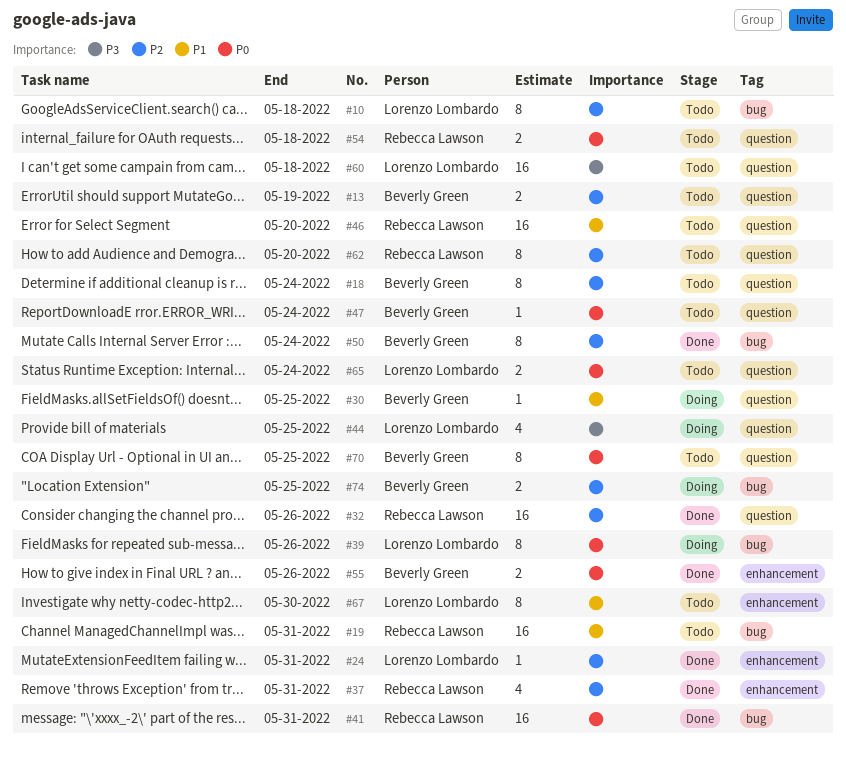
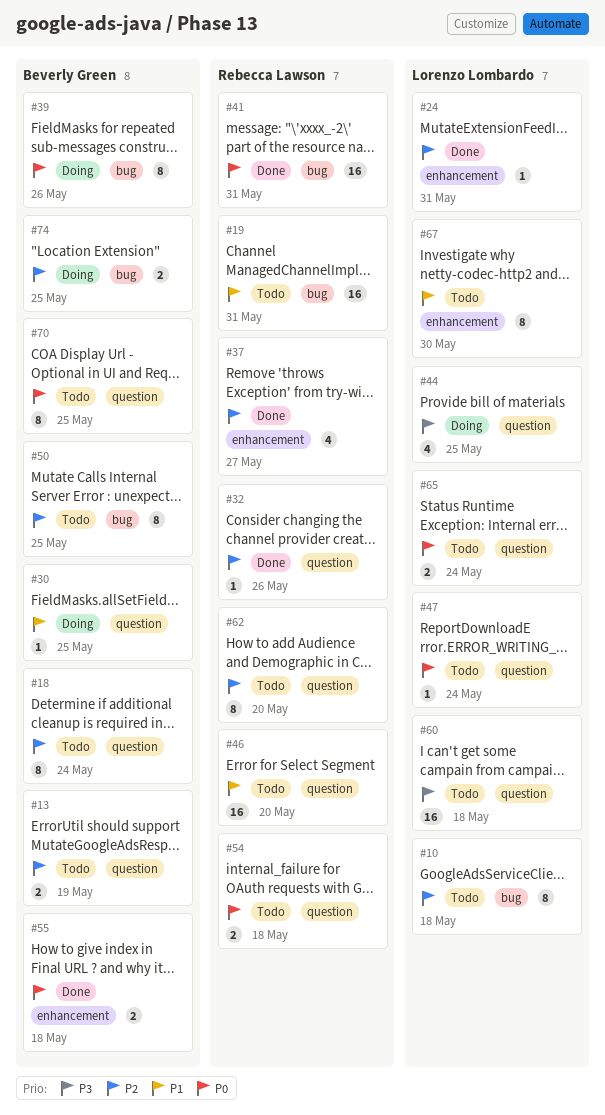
#32, estimate: 16 -> 1
#37, due: May 31 -> May 27
#39, owner: Lorenzo Lombardo -> Beverly Green
#47, owner: Beverly Green -> Lorenzo Lombardo
#50, status: Done -> Todo
#50, due: May 24 -> May 25
#55, due: May 26 -> May 18

